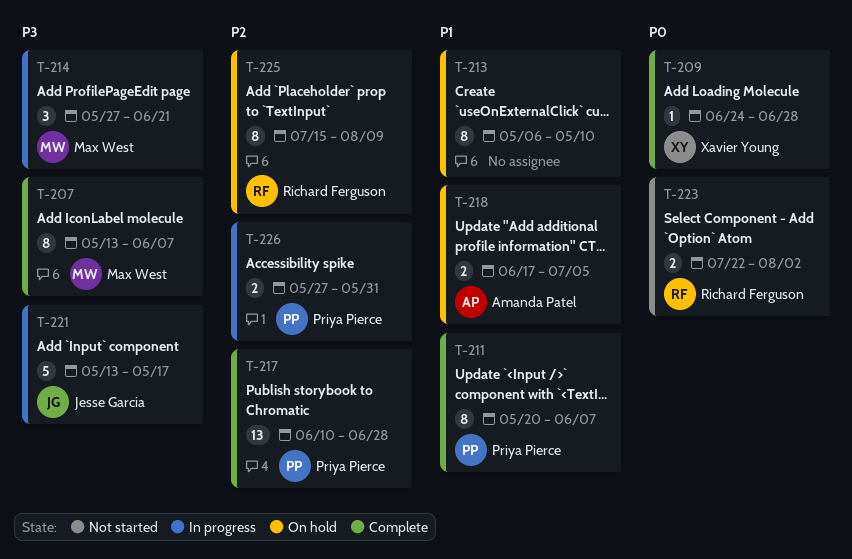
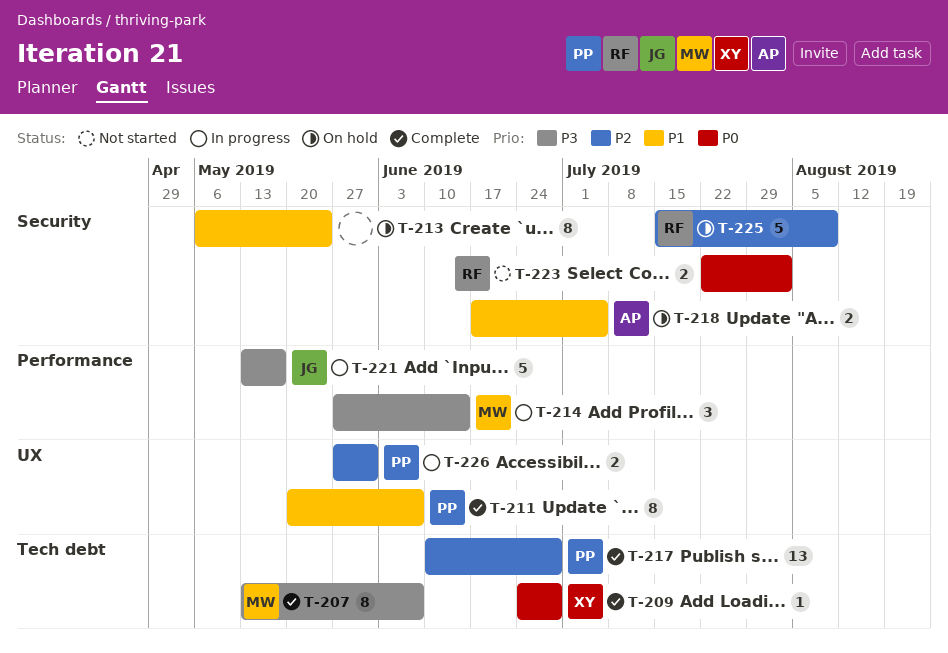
T-213, due: May 10 -> May 24
T-214, due: Jun 21 -> Jun 14
T-225, estimate: 8 -> 5

